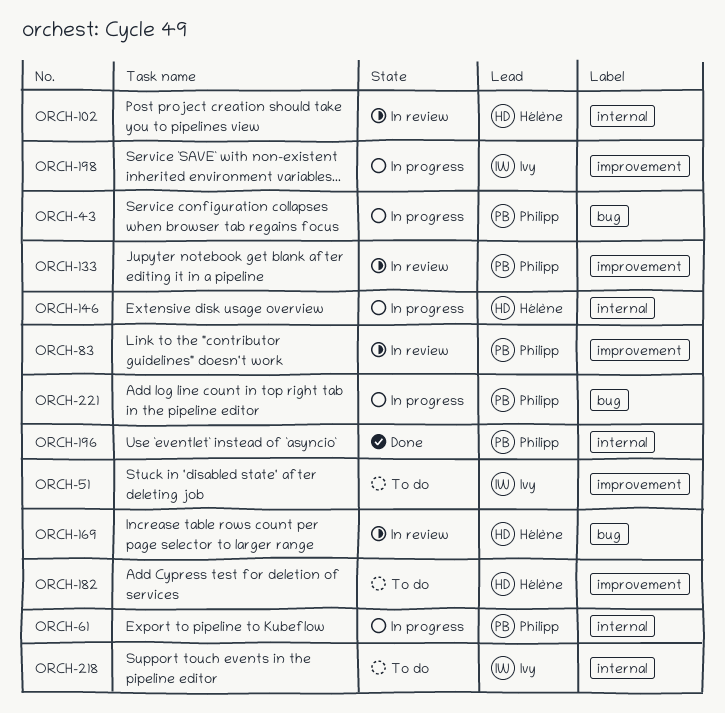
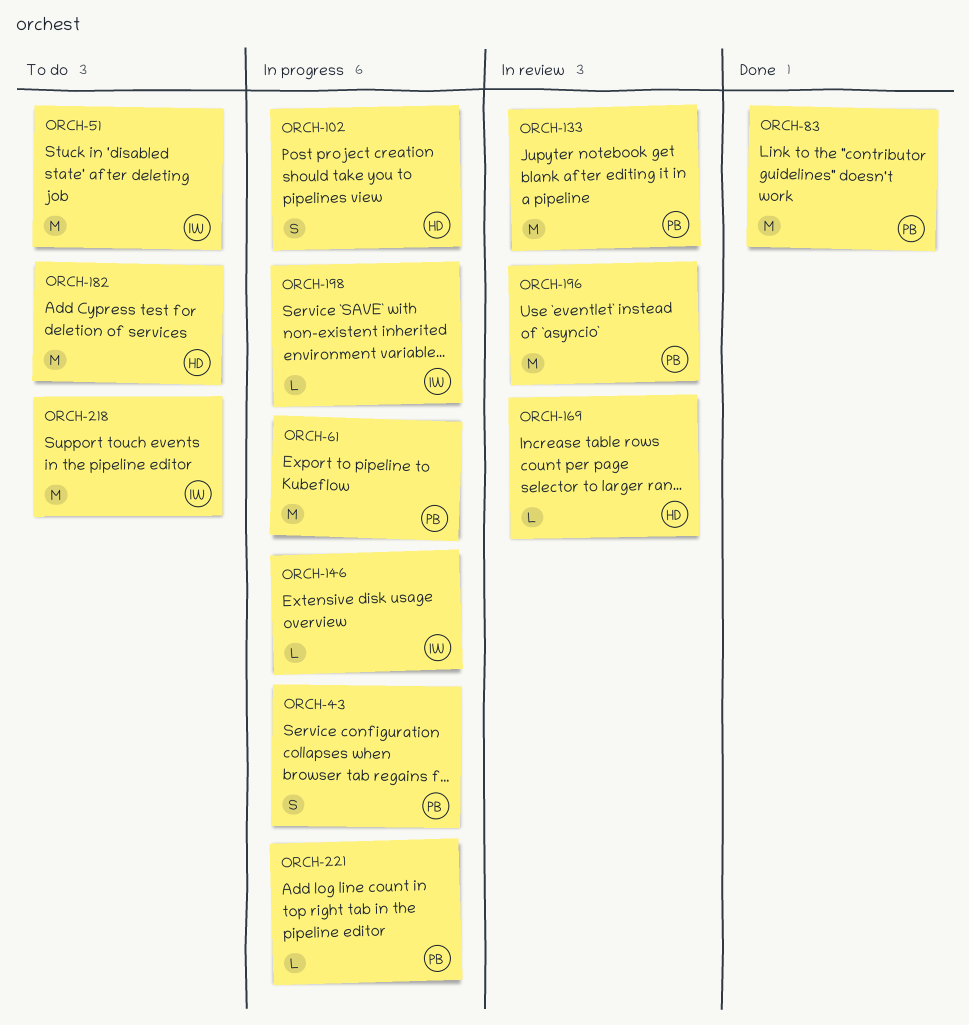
ORCH-83, status: In review -> Done
ORCH-102, status: In review -> In progress
ORCH-146, owner: Hélène -> Ivy
ORCH-196, status: Done -> In review

